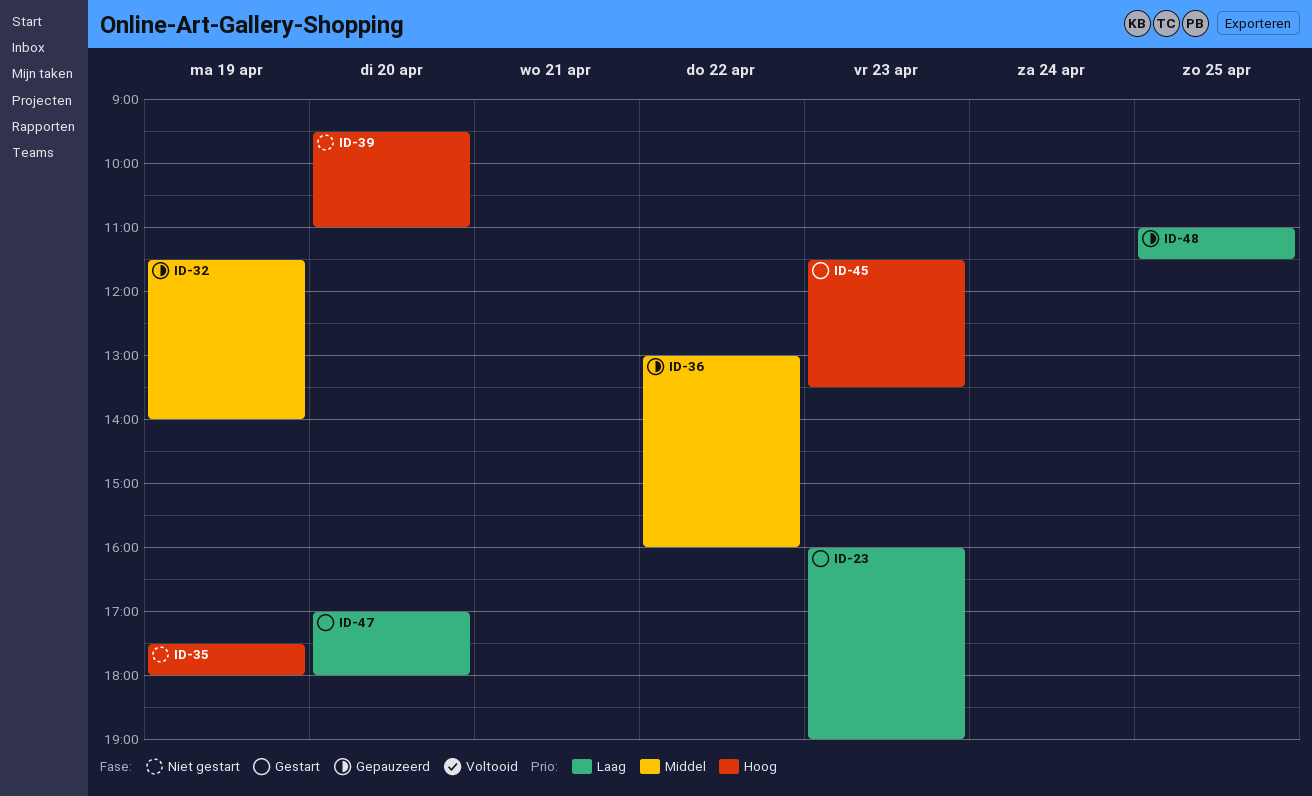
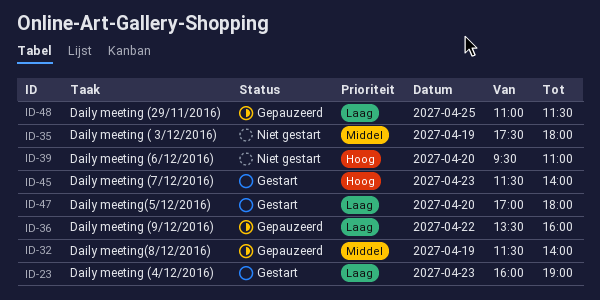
ID-35, priority: Hoog -> Middel
ID-36, priority: Middel -> Laag
ID-36, begins: 13:00 -> 13:30
ID-45, ends: 13:30 -> 14:00

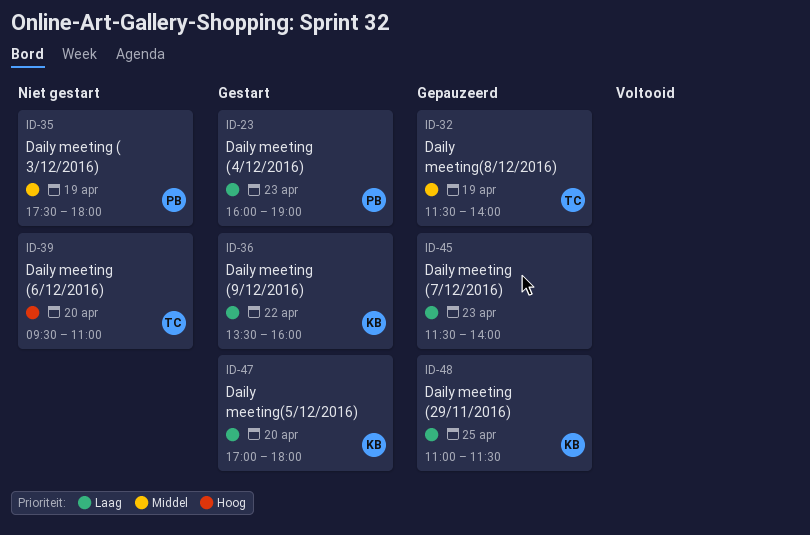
ID-36, status: Gepauzeerd -> Gestart
ID-45, status: Gestart -> Gepauzeerd
ID-45, priority: Hoog -> Laag

